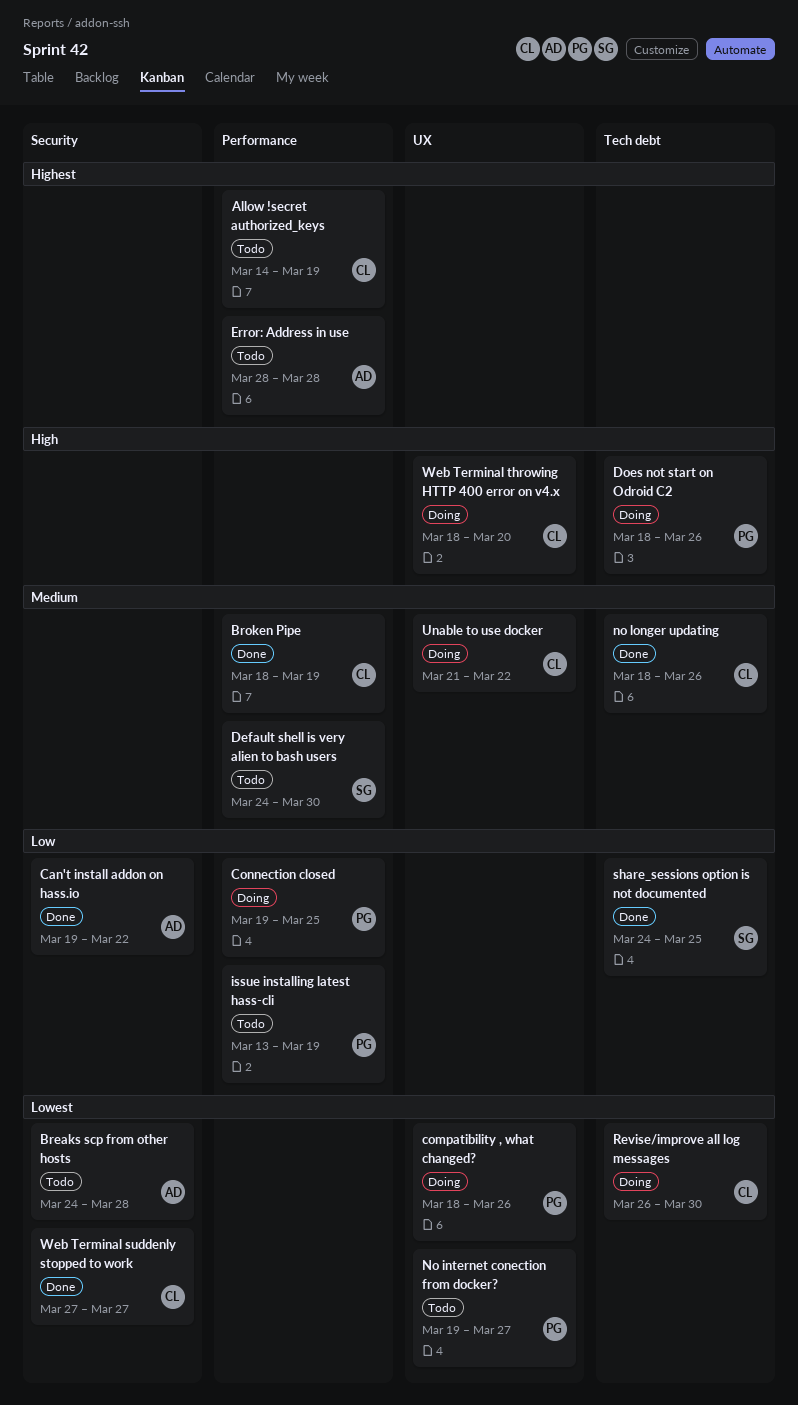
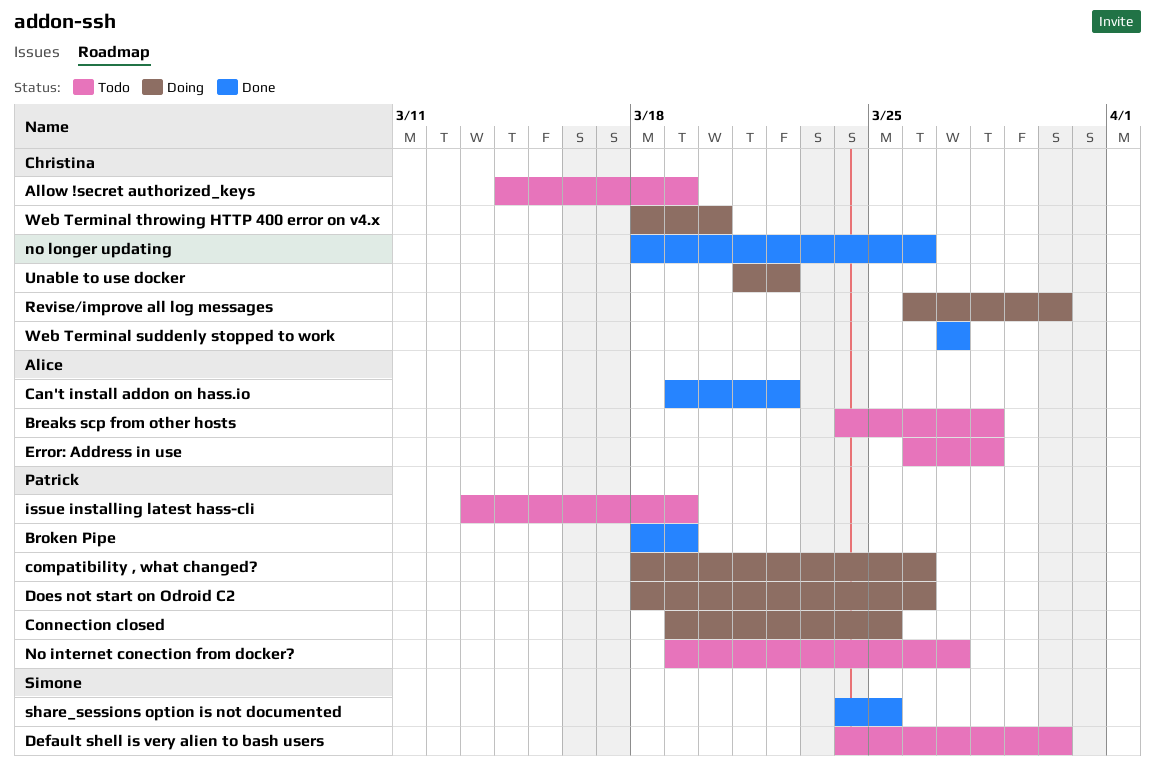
Broken Pipe, owner: Christina -> Patrick
Error: Address in use, start: Mar 28 -> Mar 26

